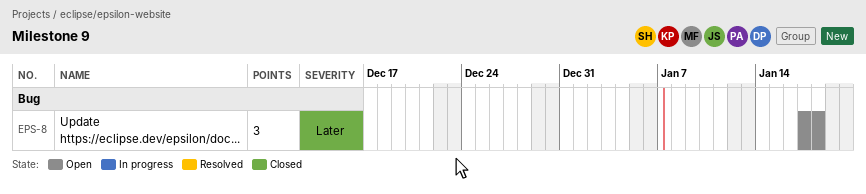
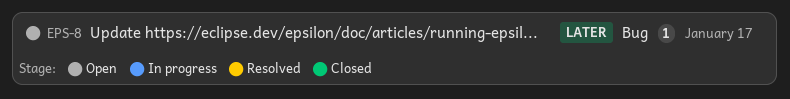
EPS-8, estimate: 3 -> 1
EPS-8, due: Jan 18 -> Jan 17

